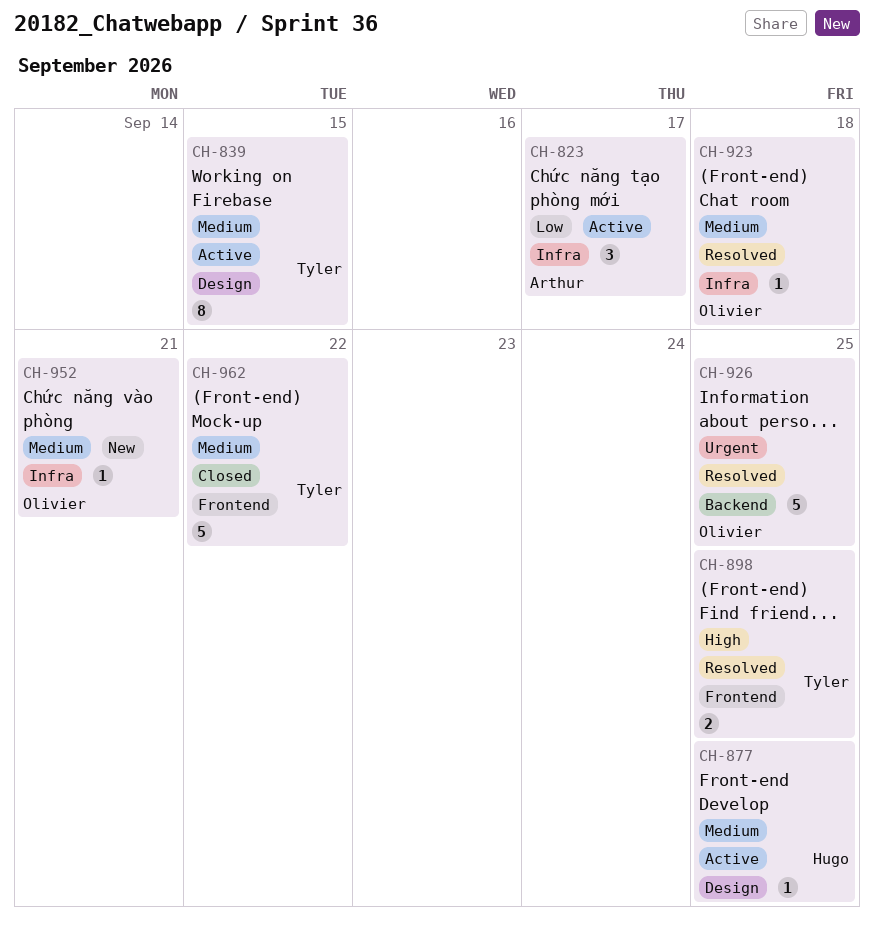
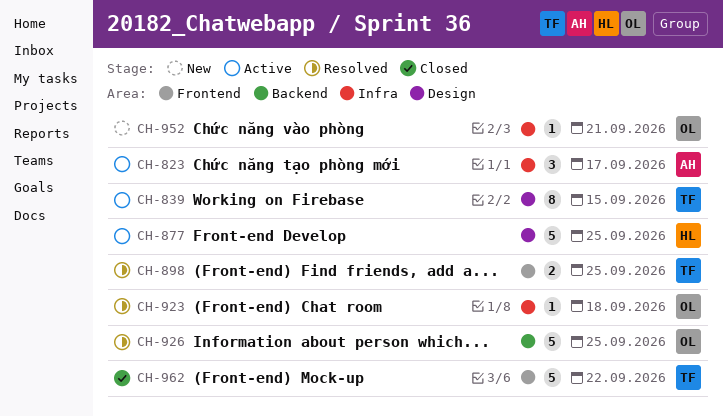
CH-877, estimate: 1 -> 5

